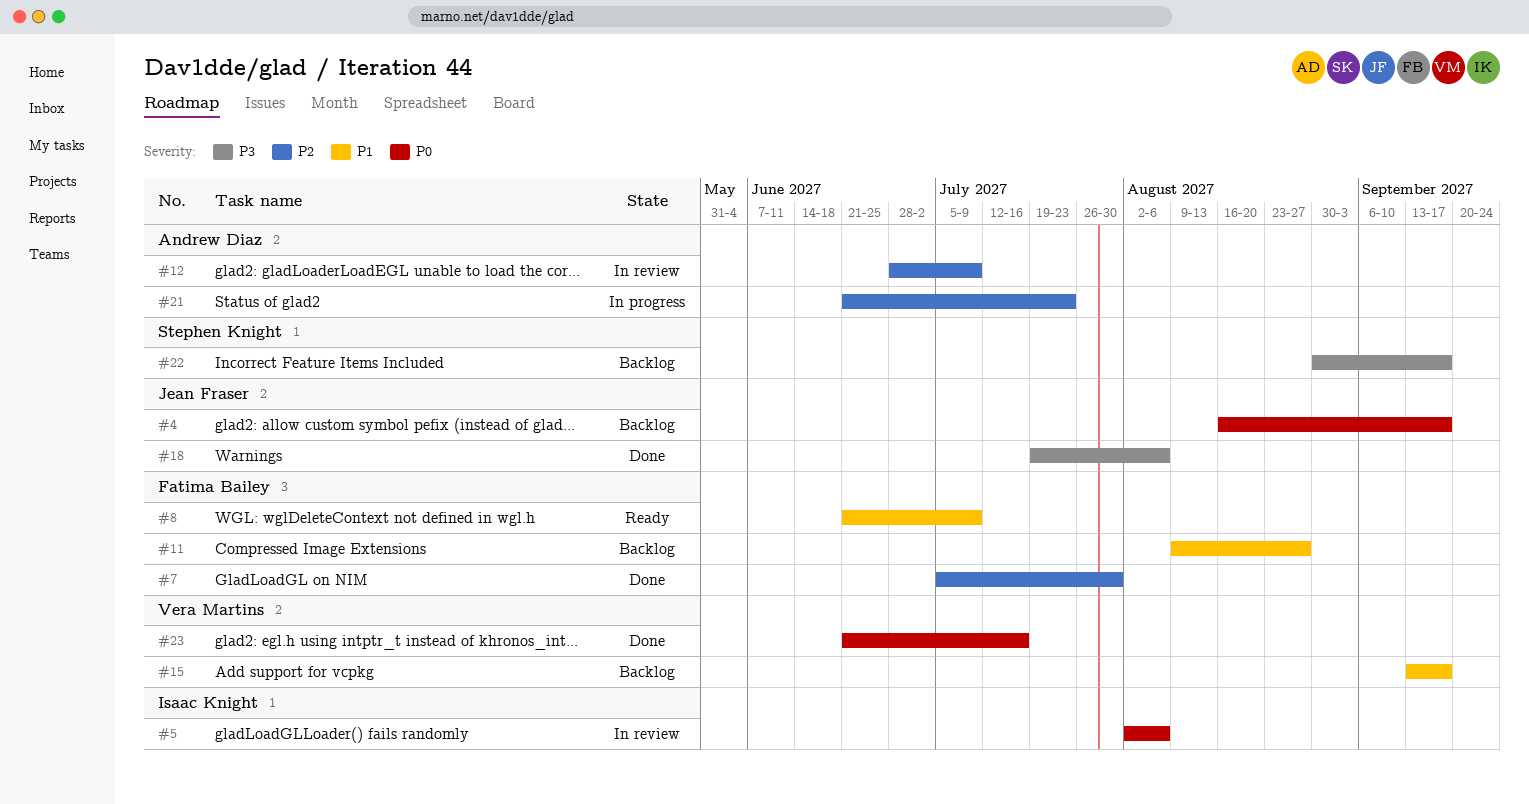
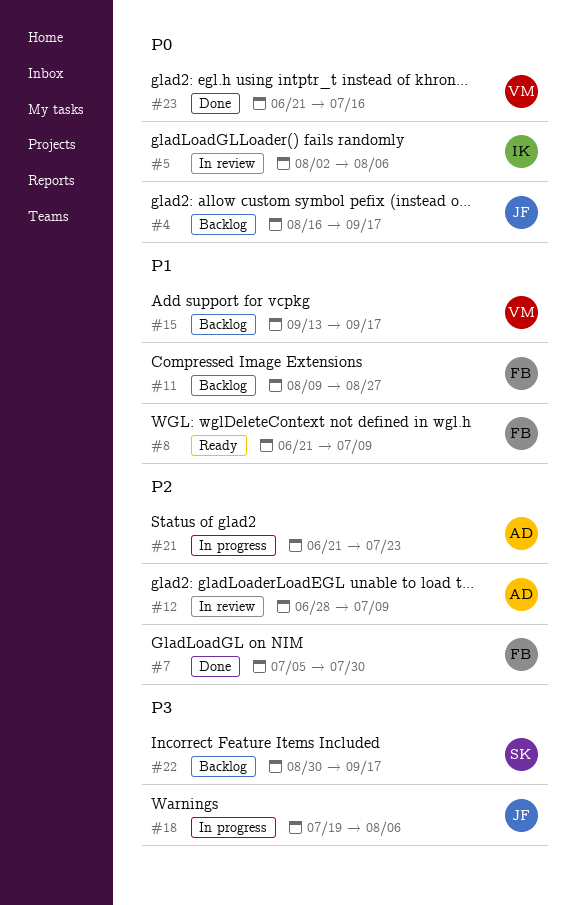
#18, status: Done -> In progress

